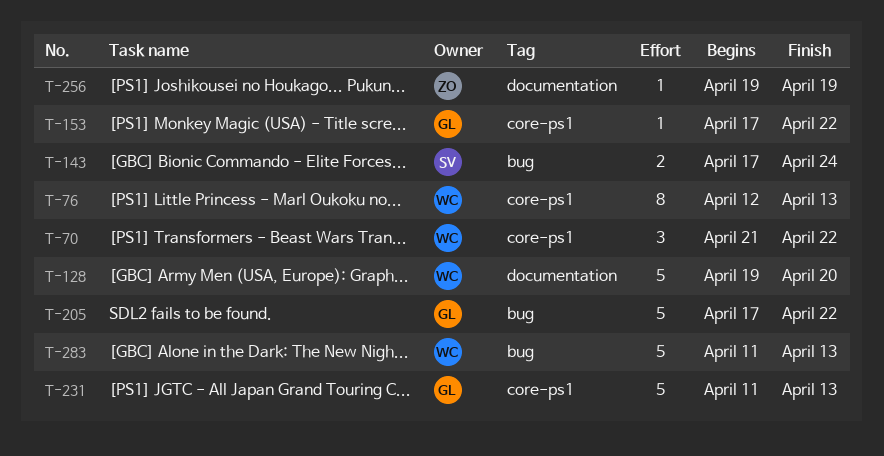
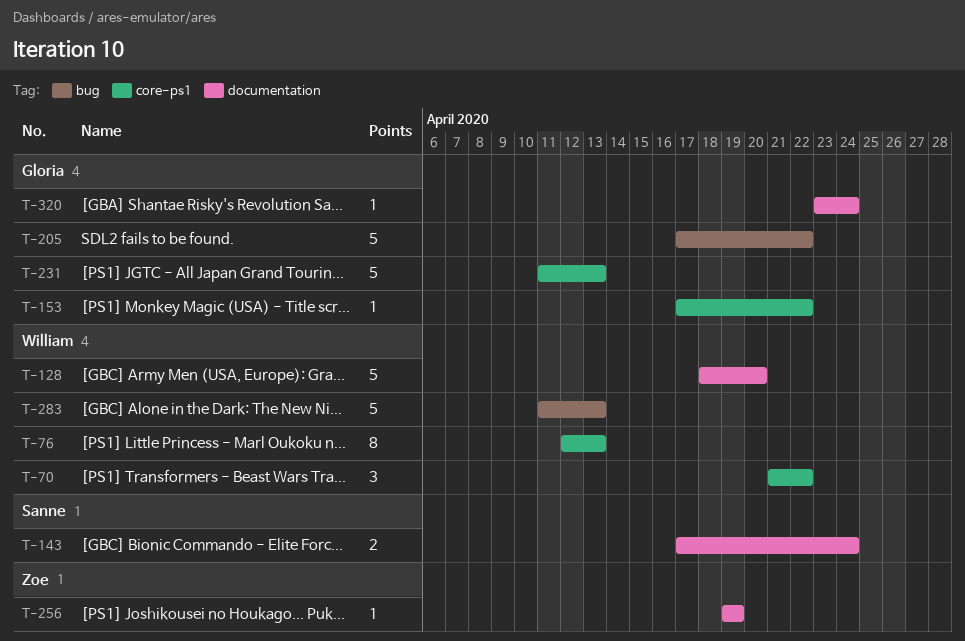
T-128, start: Apr 19 -> Apr 18
T-143, label: bug -> documentation
T-320: none -> present

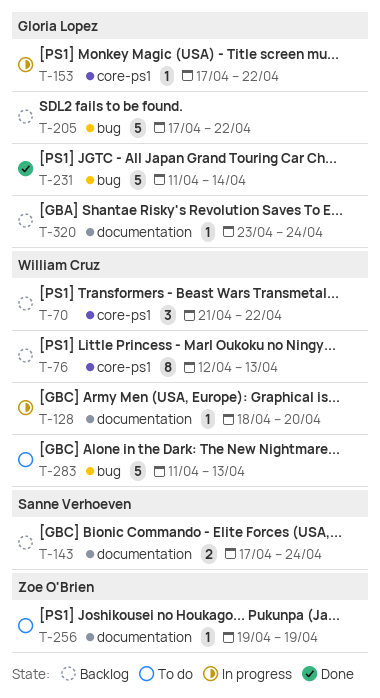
T-128, estimate: 5 -> 1
T-231, label: core-ps1 -> bug
T-231, due: Apr 13 -> Apr 14

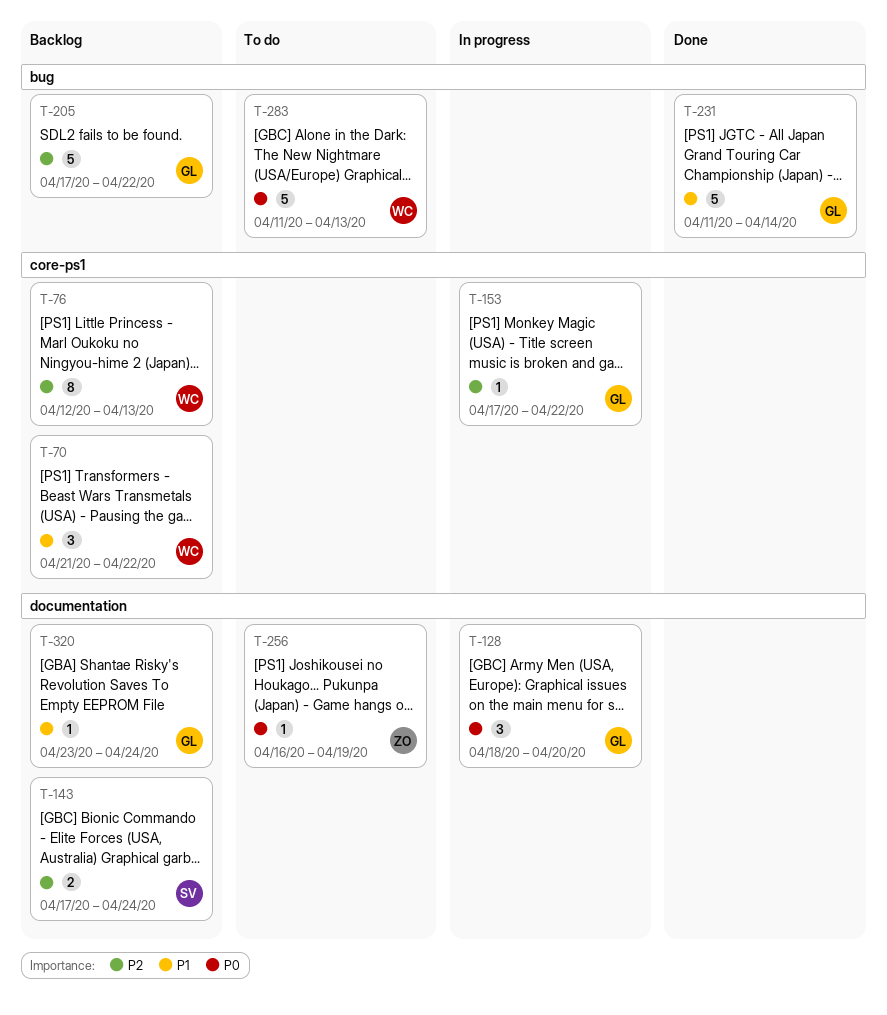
T-128, owner: William Cruz -> Gloria Lopez
T-128, estimate: 1 -> 3
T-256, start: Apr 19 -> Apr 16

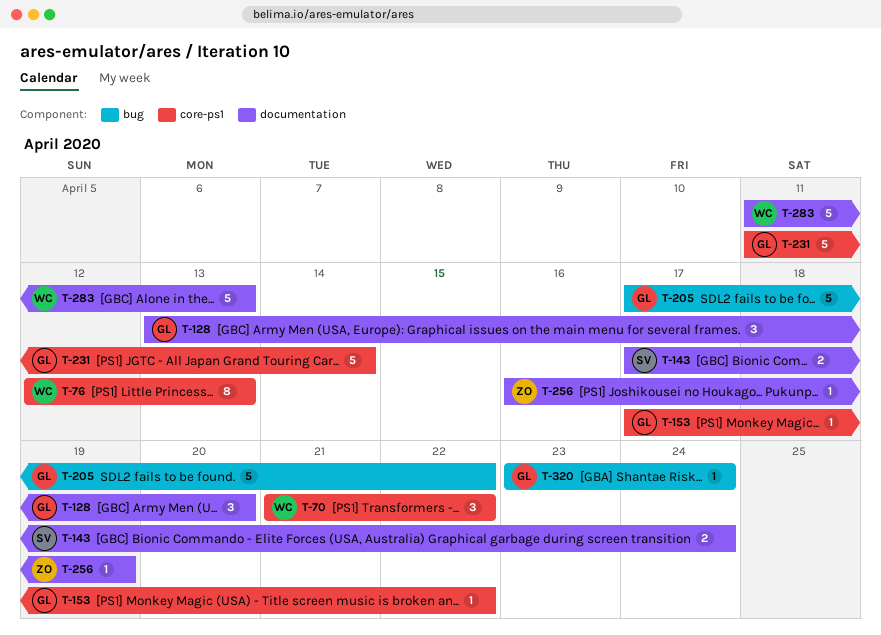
T-128, start: Apr 18 -> Apr 13
T-231, label: bug -> core-ps1
T-283, label: bug -> documentation
T-320, label: documentation -> bug

